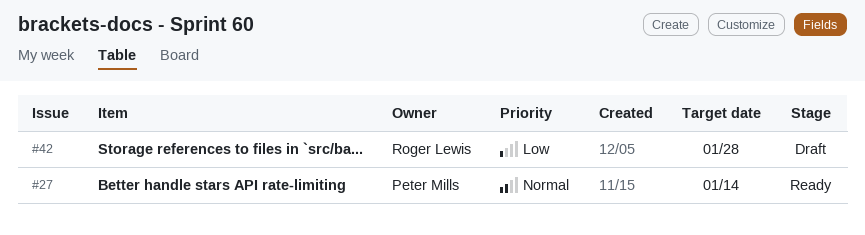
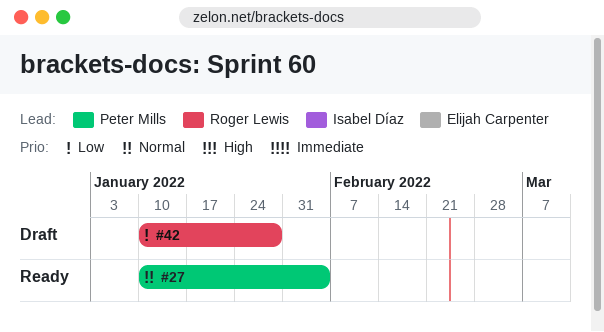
#27, due: Jan 14 -> Feb 4

